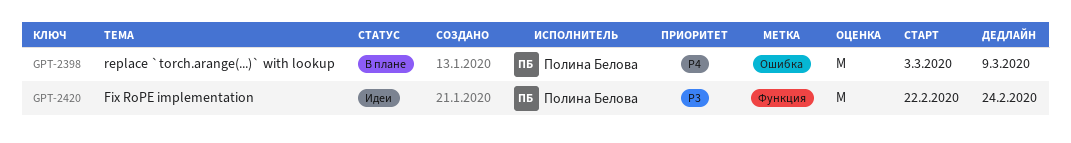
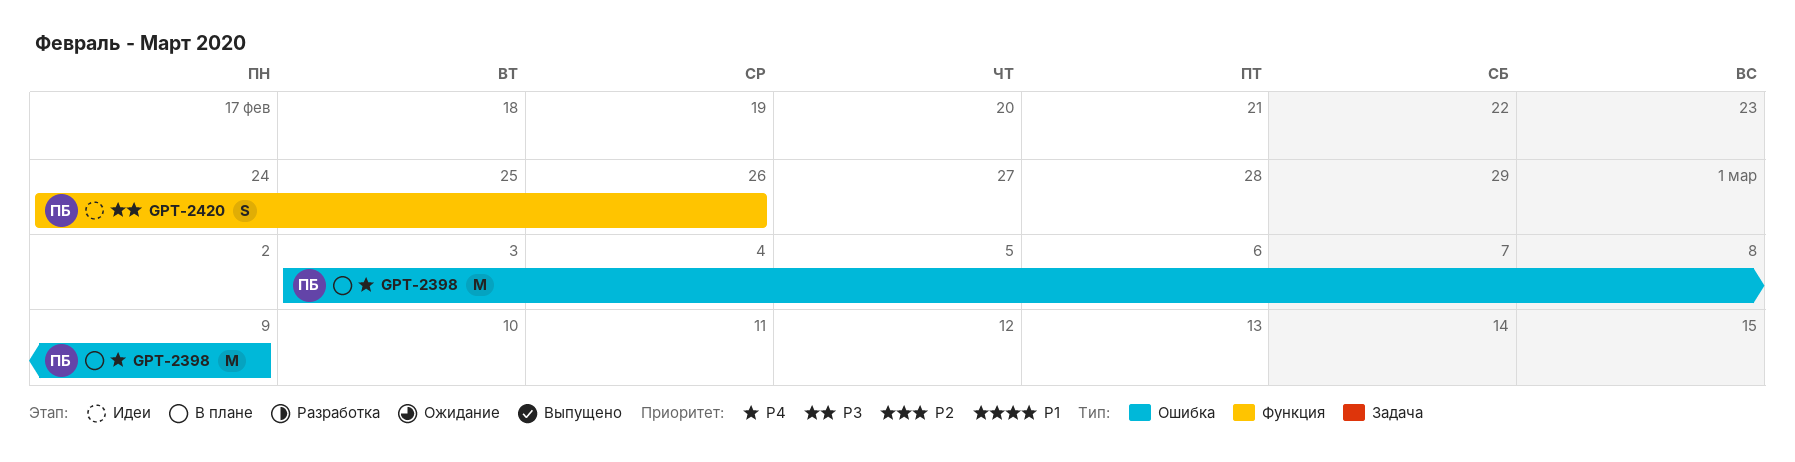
GPT-2420, estimate: M -> S
GPT-2420, start: Feb 22 -> Feb 24
GPT-2420, due: Feb 24 -> Feb 26

